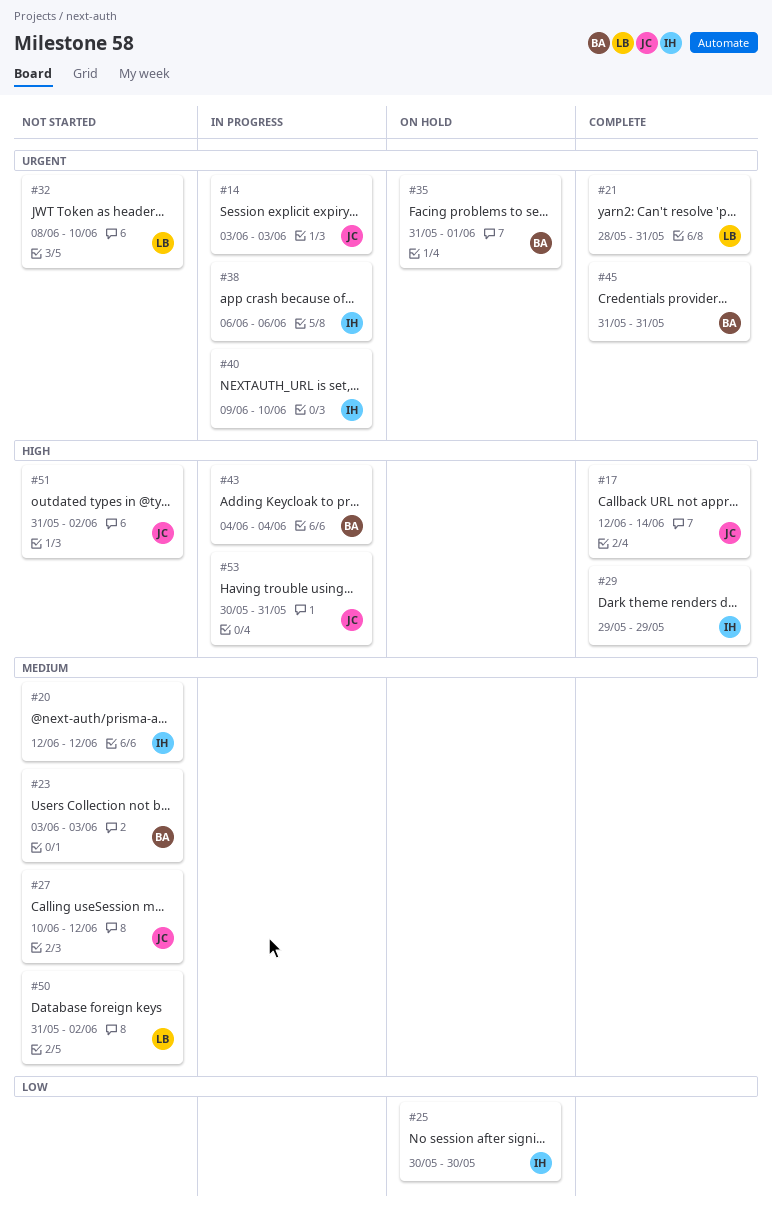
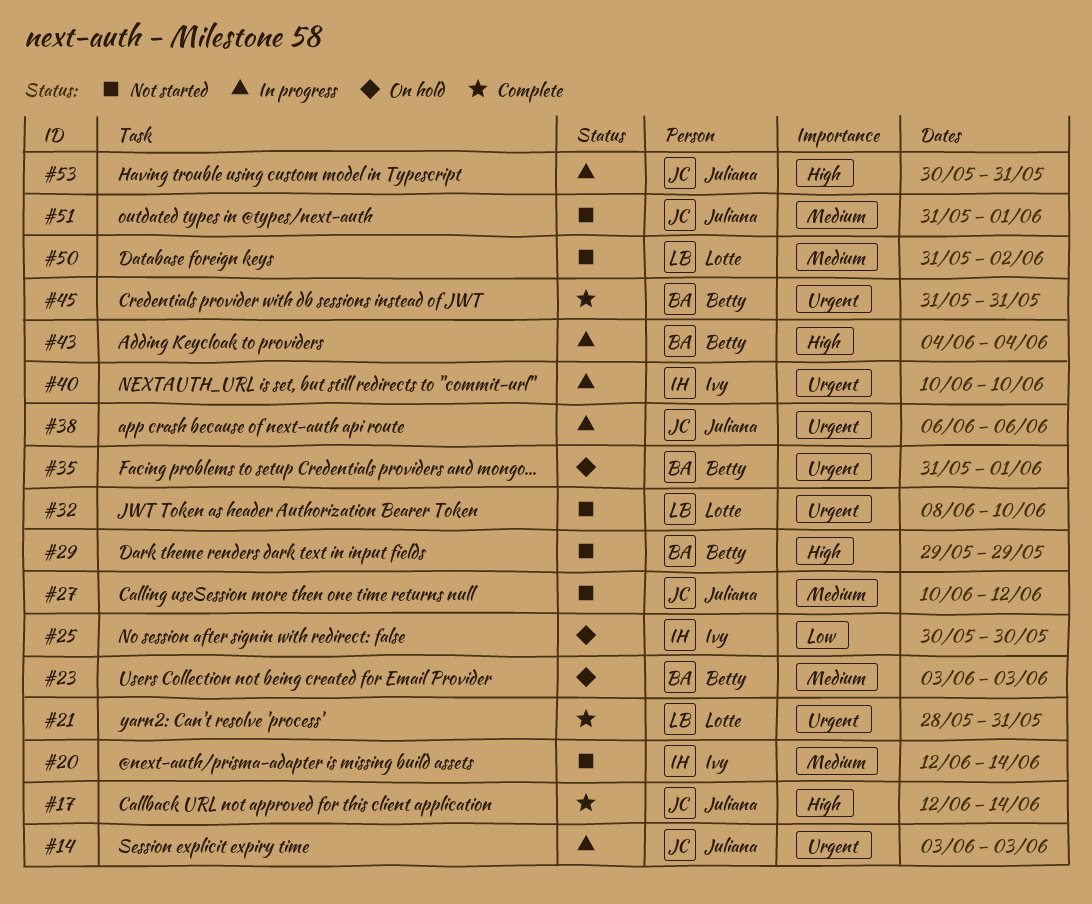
#20, due: Jun 12 -> Jun 14
#23, status: Not started -> On hold
#29, status: Complete -> Not started
#29, owner: Ivy -> Betty
#38, owner: Ivy -> Juliana
#40, start: Jun 9 -> Jun 10
#51, priority: High -> Medium
#51, due: Jun 2 -> Jun 1

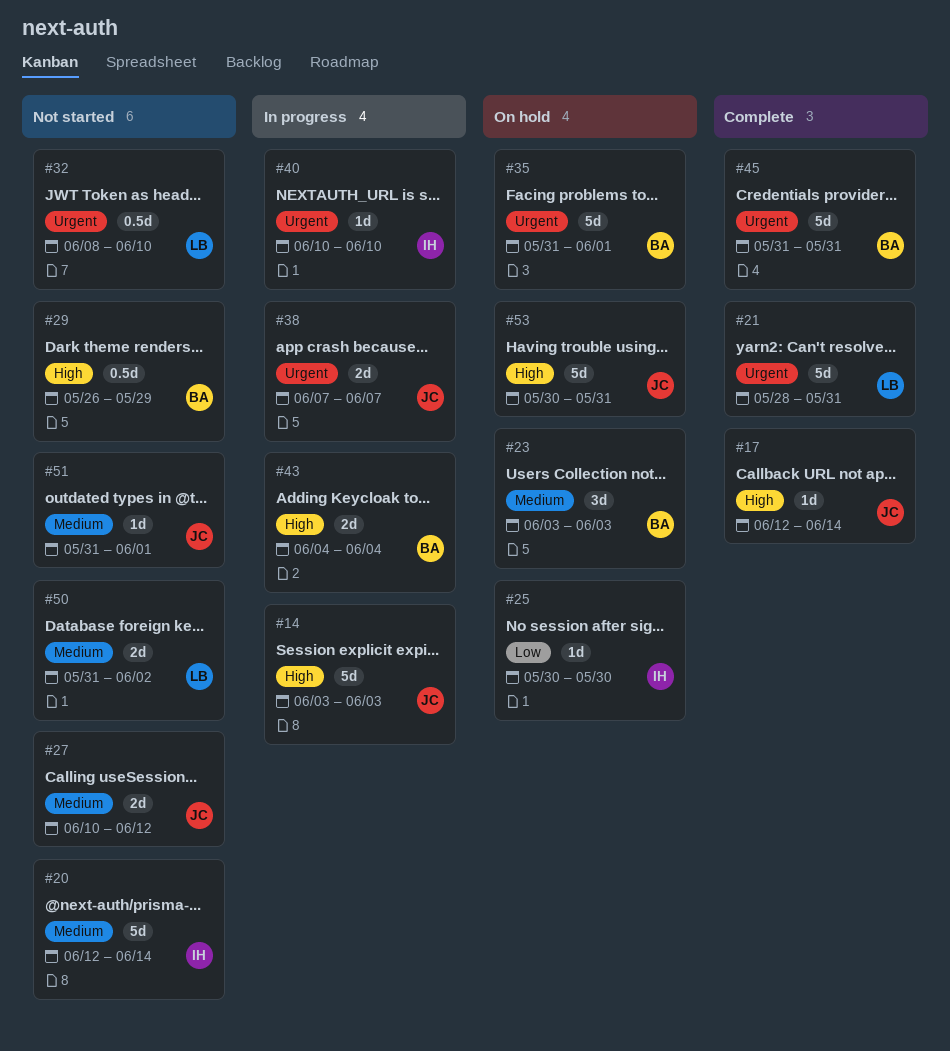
#14, priority: Urgent -> High
#29, start: May 29 -> May 26
#38, start: Jun 6 -> Jun 7
#38, due: Jun 6 -> Jun 7
#53, status: In progress -> On hold

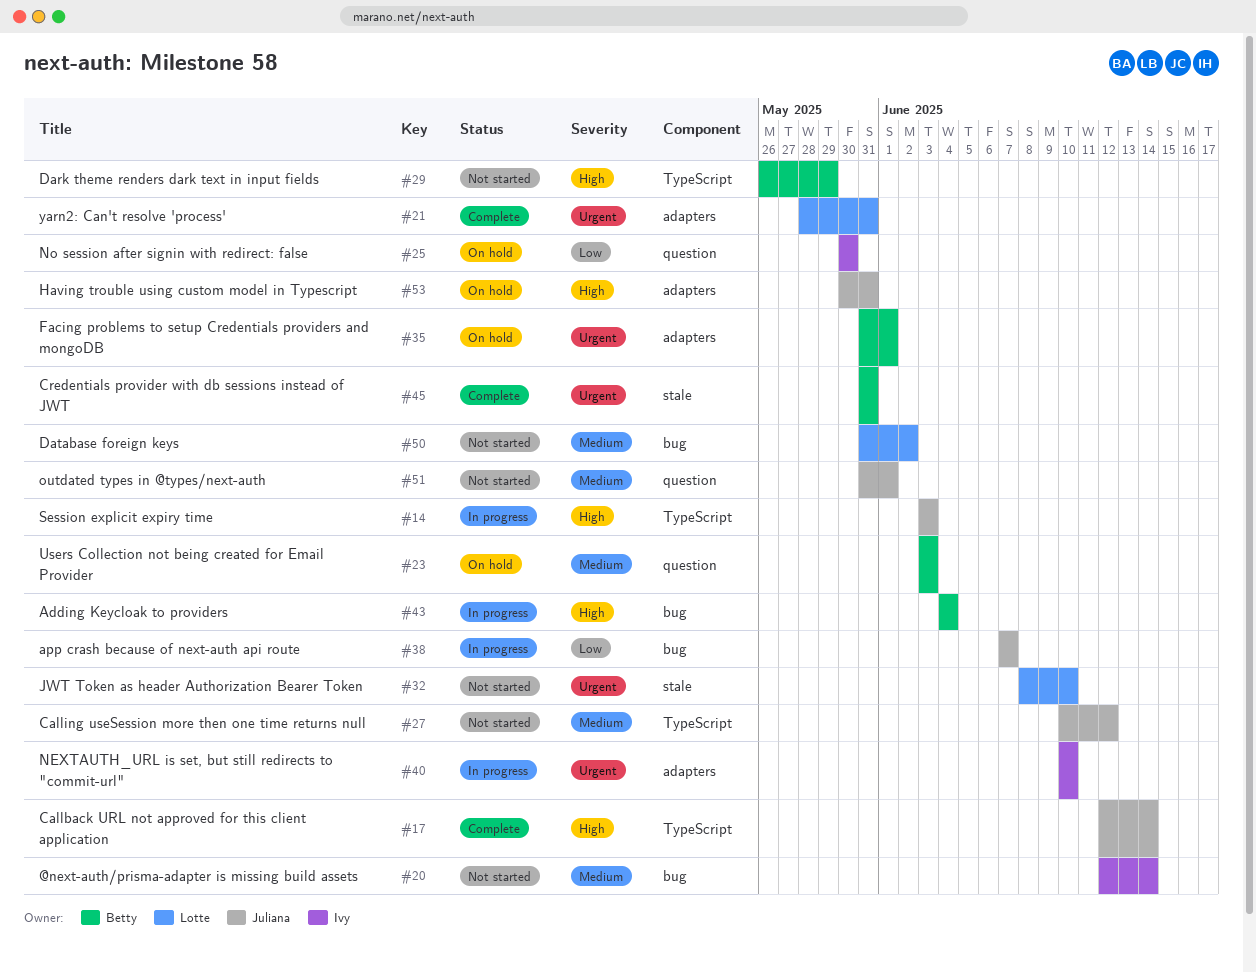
#38, priority: Urgent -> Low

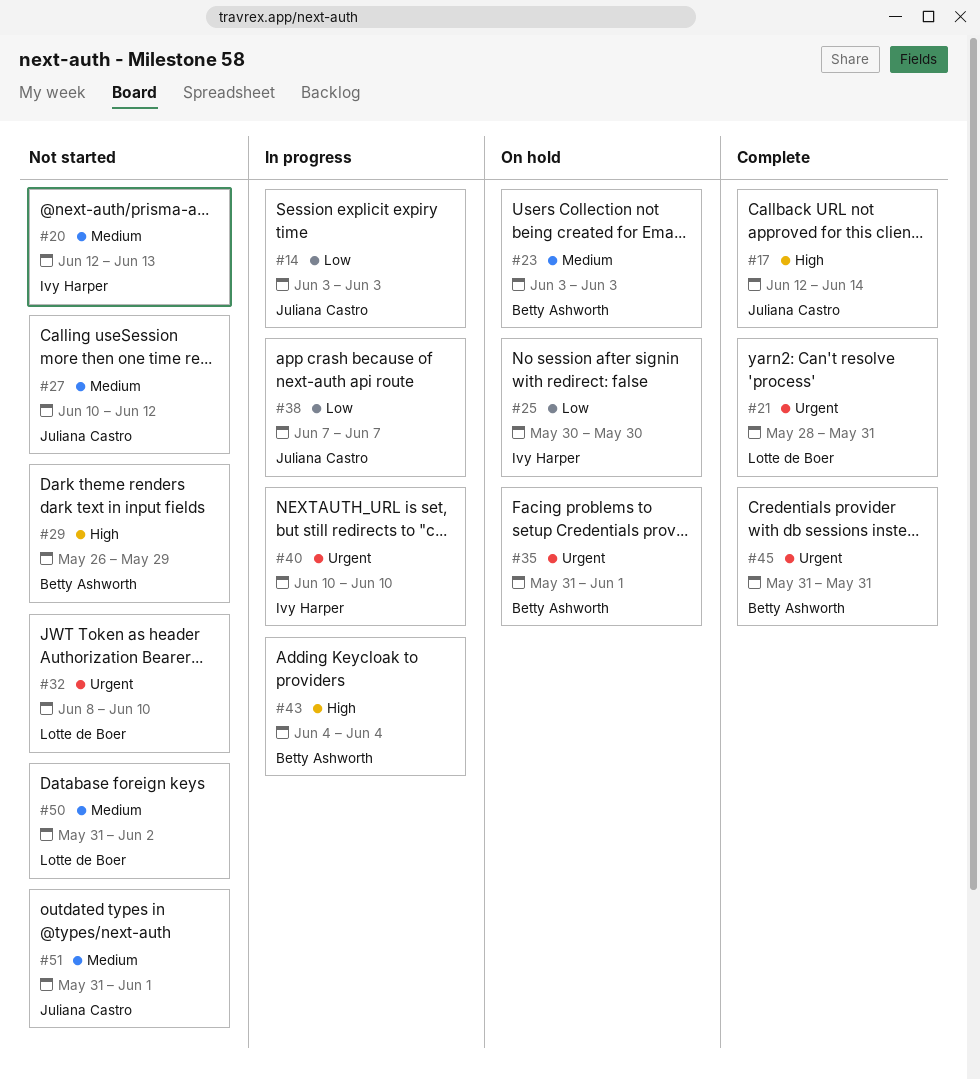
#14, priority: High -> Low
#20, due: Jun 14 -> Jun 13
#53: present -> none

